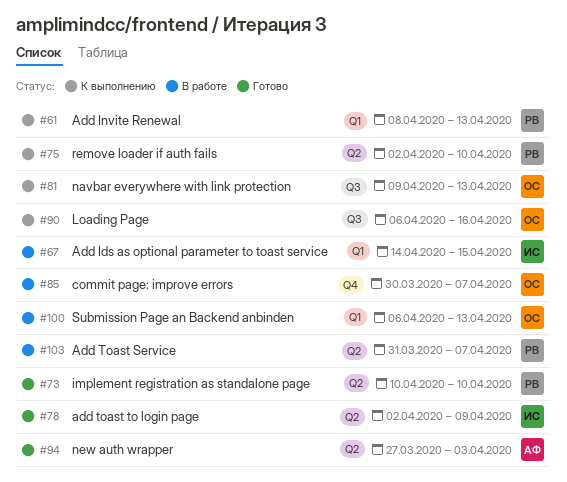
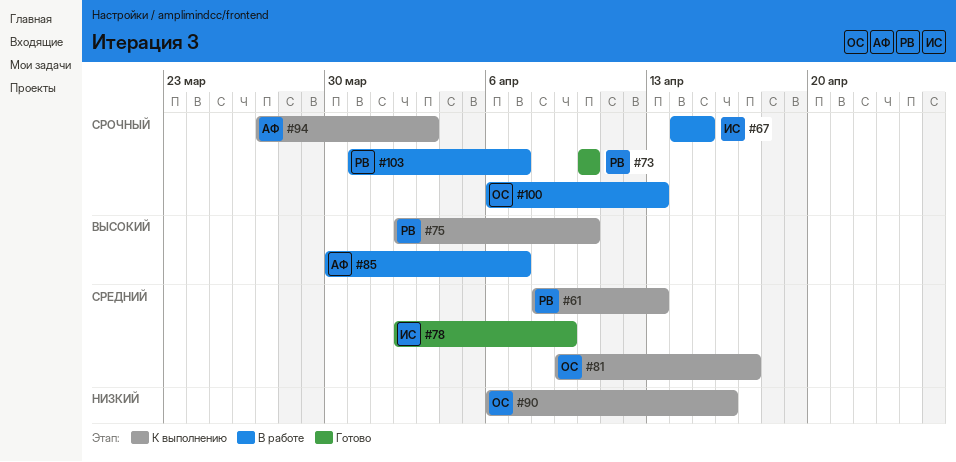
#81, due: Apr 13 -> Apr 17
#85, owner: ОС -> АФ
#94, status: Готово -> К выполнению

